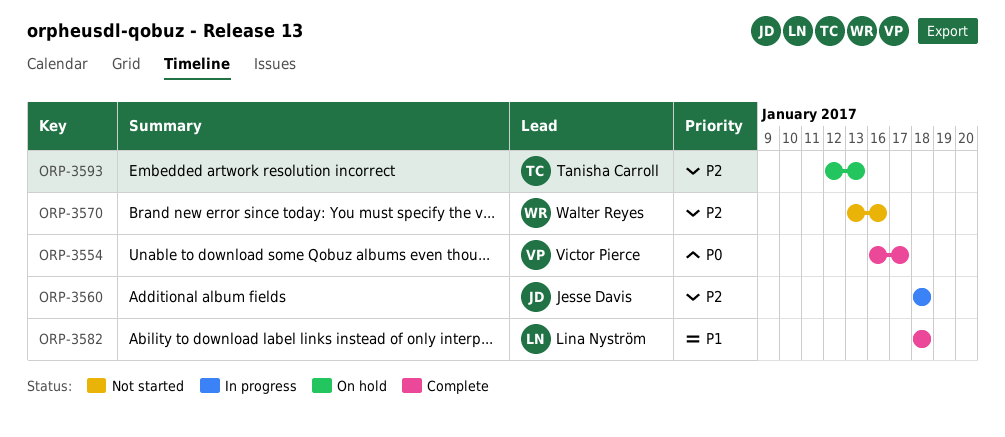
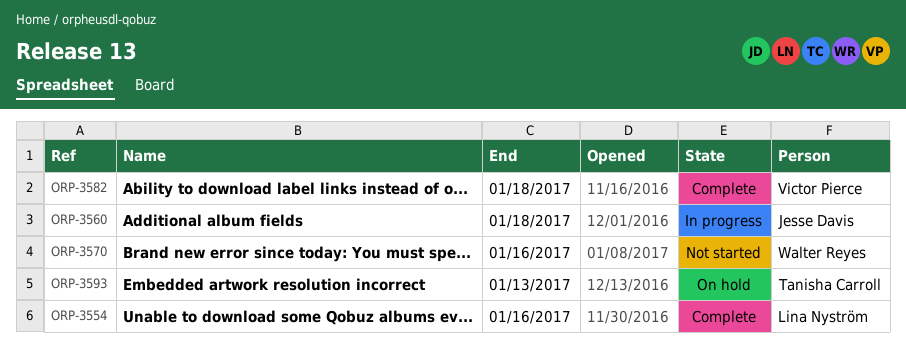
ORP-3554, owner: Victor Pierce -> Lina Nyström
ORP-3554, due: Jan 17 -> Jan 16
ORP-3582, owner: Lina Nyström -> Victor Pierce

